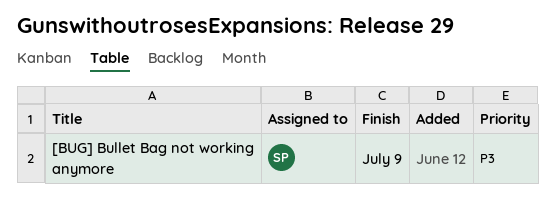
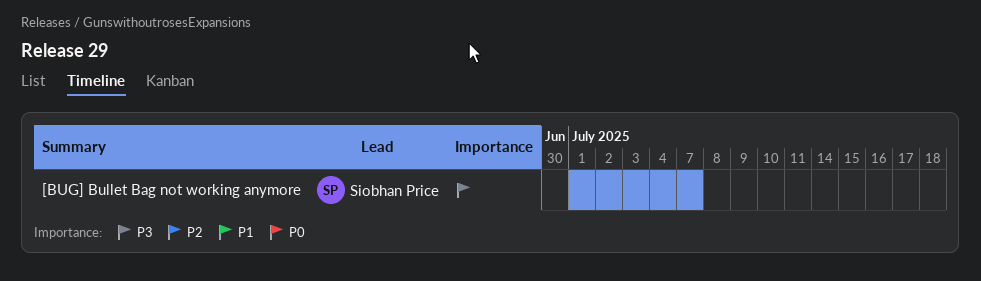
[BUG] Bullet Bag not working anymore, due: Jul 9 -> Jul 7

